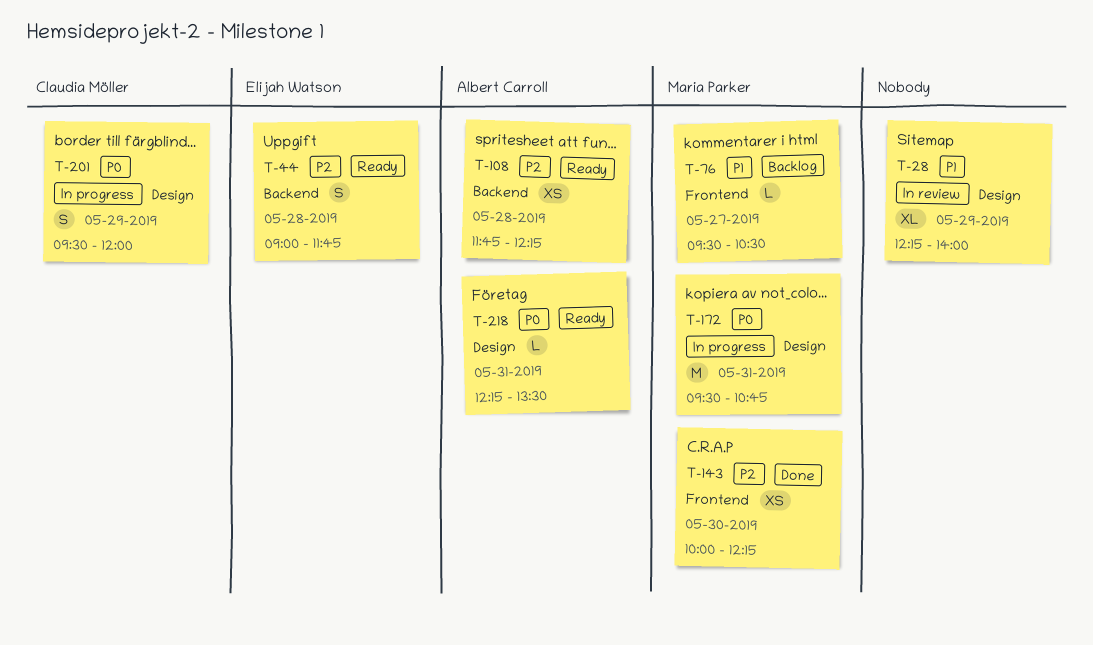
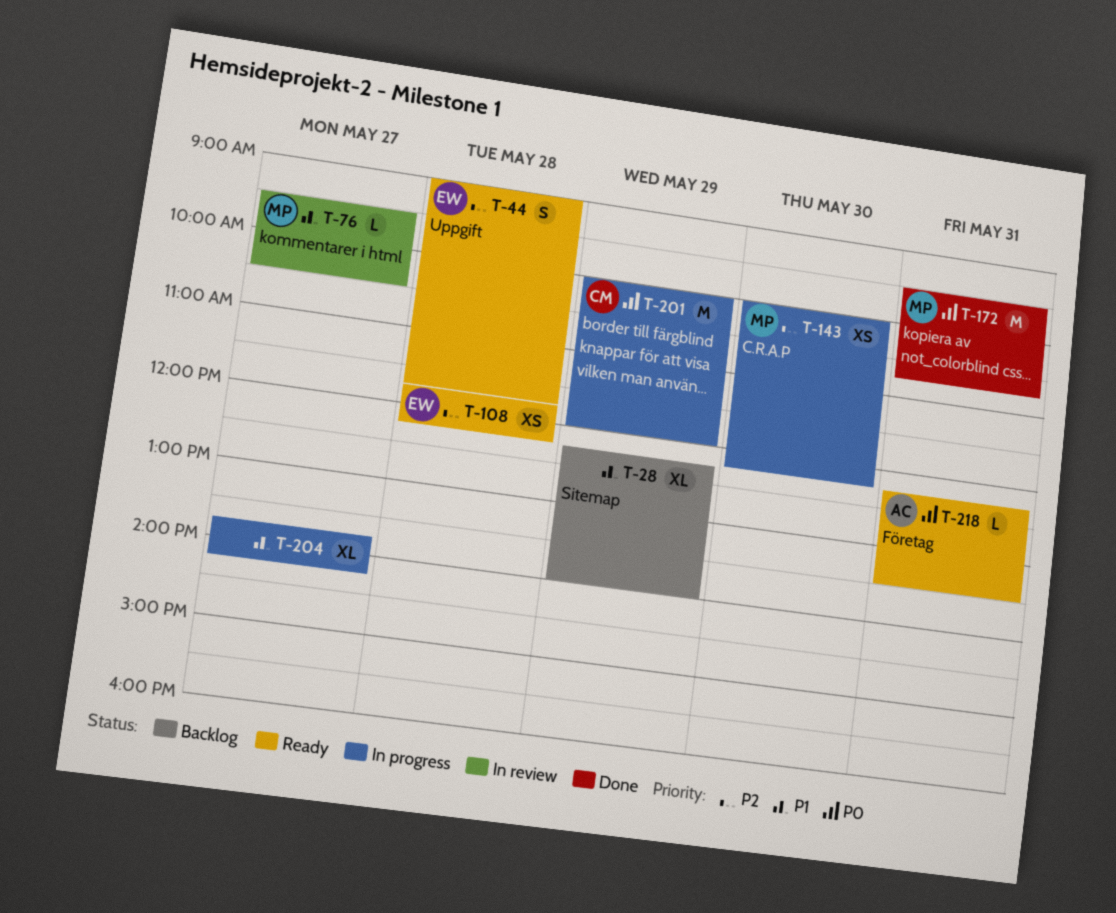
T-28, status: In review -> Backlog
T-76, status: Backlog -> In review
T-108, owner: Albert Carroll -> Elijah Watson
T-143, status: Done -> In progress
T-172, status: In progress -> Done
T-201, estimate: S -> M
T-201, begins: 09:30 -> 10:00
T-204: none -> present

